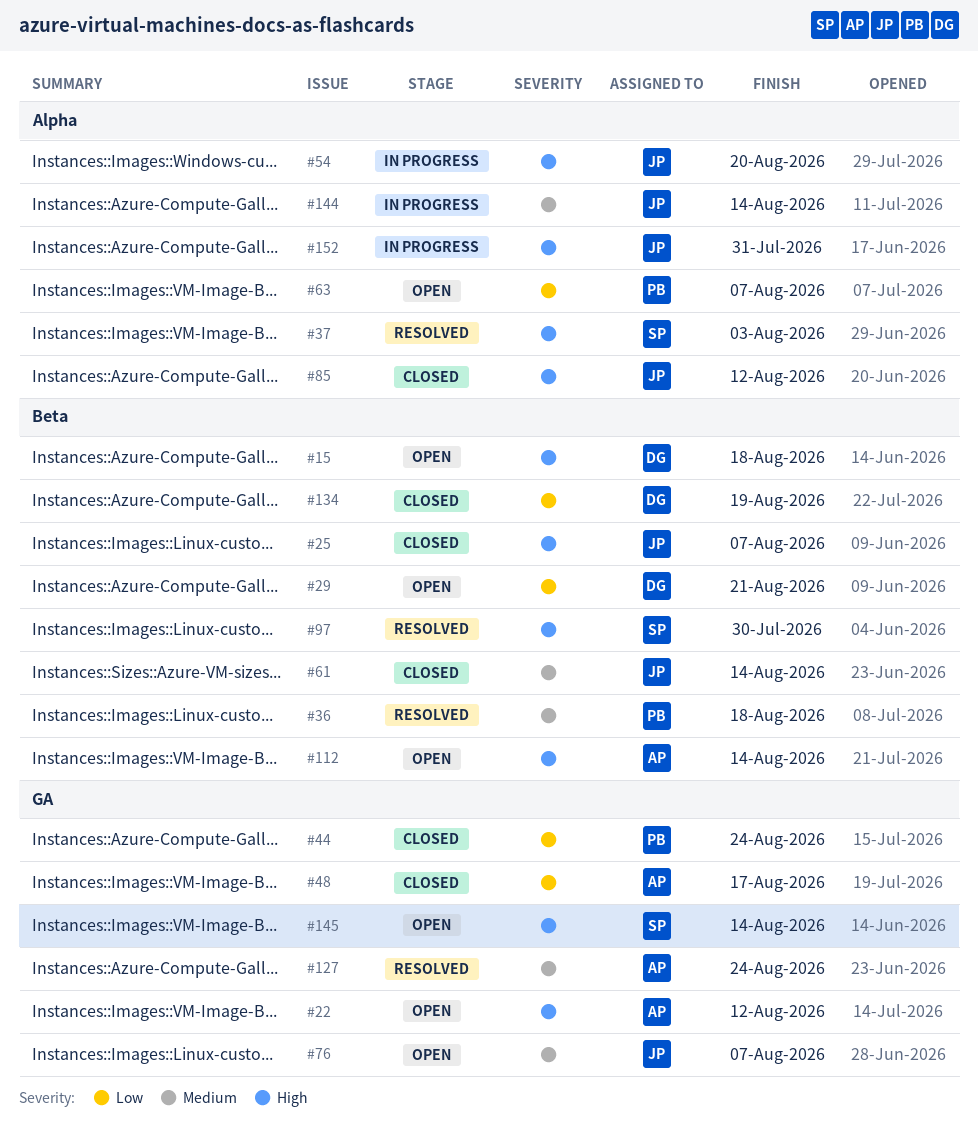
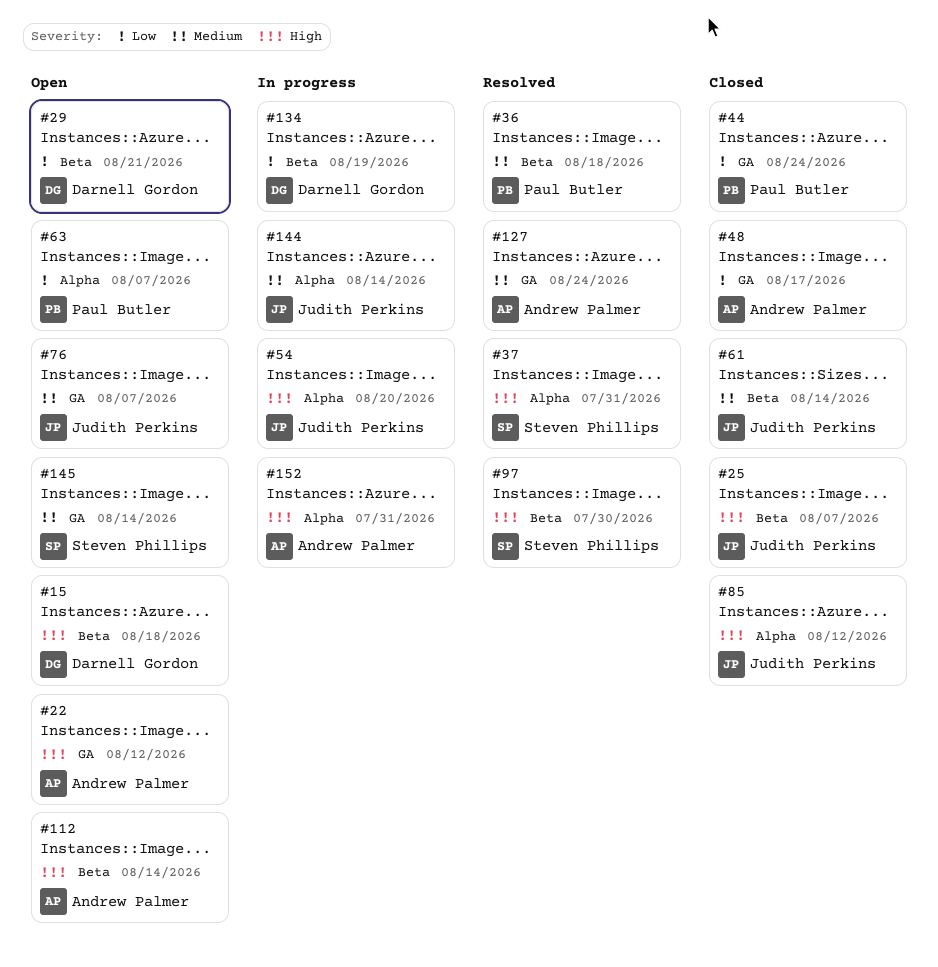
#37, due: Aug 3 -> Jul 31
#134, status: Closed -> In progress
#145, priority: High -> Medium
#152, owner: Judith Perkins -> Andrew Palmer

